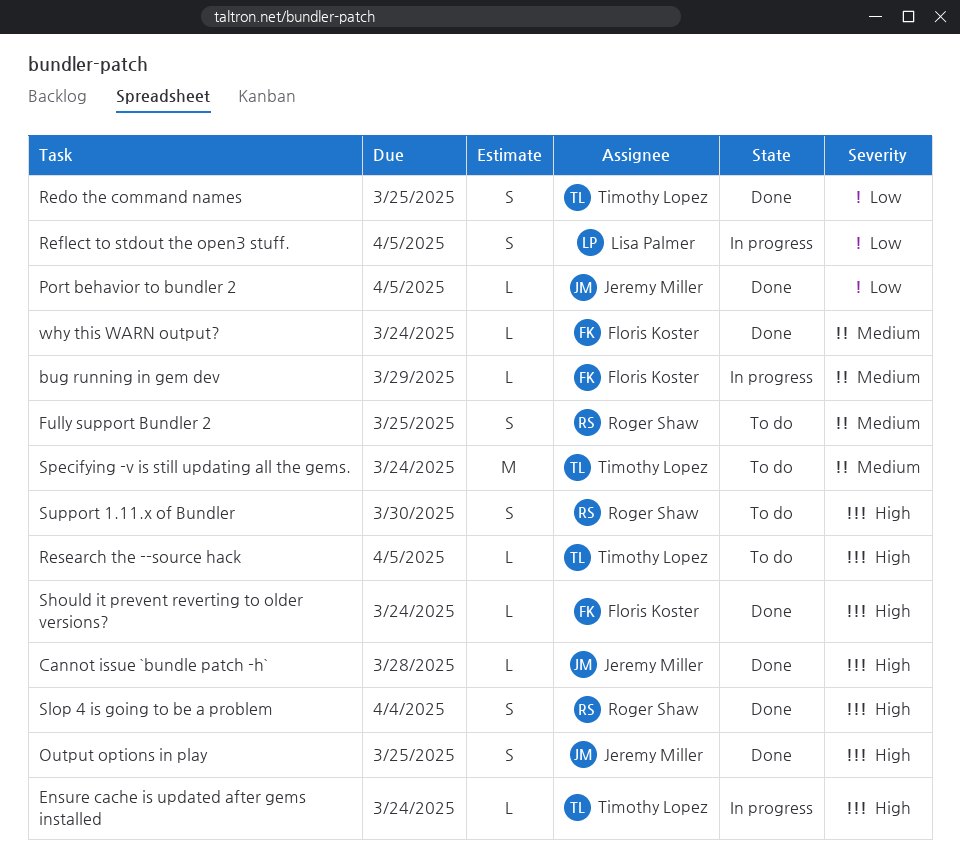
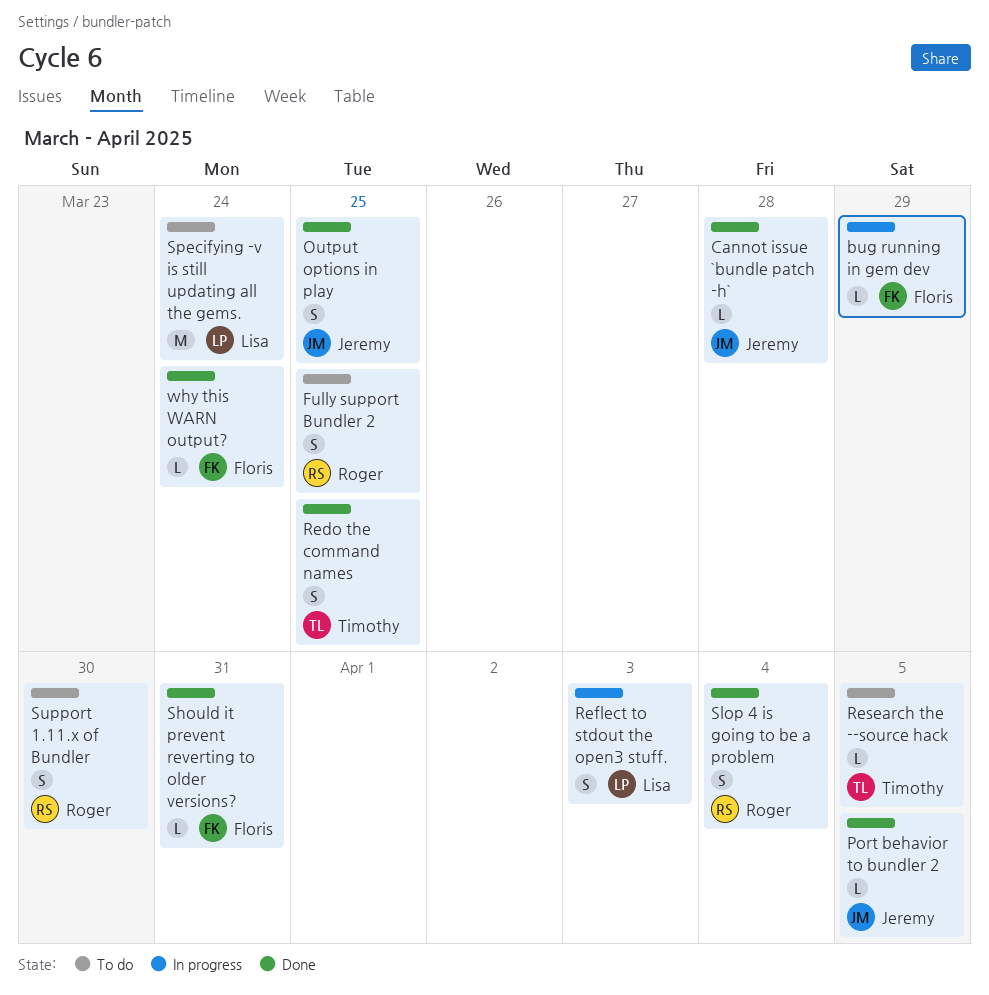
Ensure cache is updated after gems installed: present -> none
Reflect to stdout the open3 stuff., due: Apr 5 -> Apr 3
Should it prevent reverting to older versions?, due: Mar 24 -> Mar 31
Specifying -v is still updating all the gems., owner: Timothy Lopez -> Lisa Palmer

